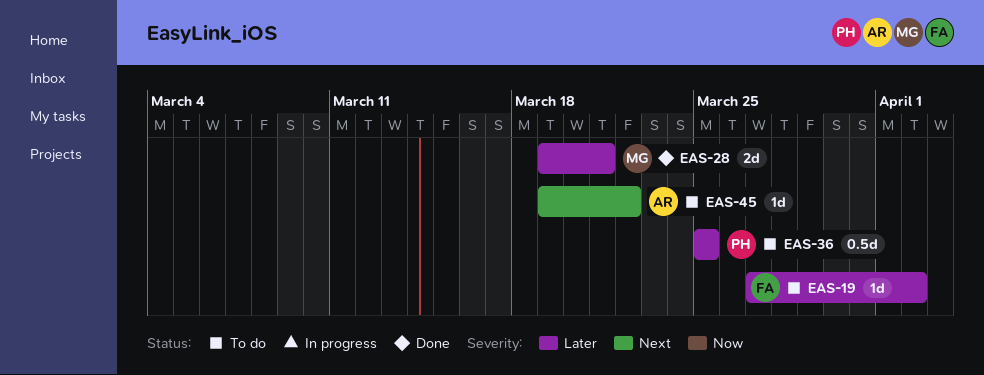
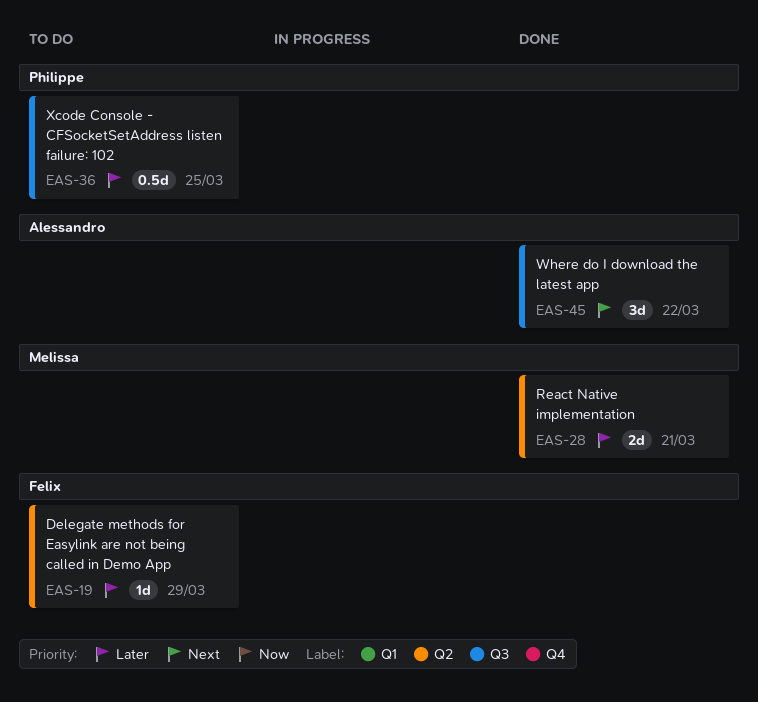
EAS-19, due: Apr 2 -> Mar 29
EAS-45, status: To do -> Done
EAS-45, estimate: 1d -> 3d

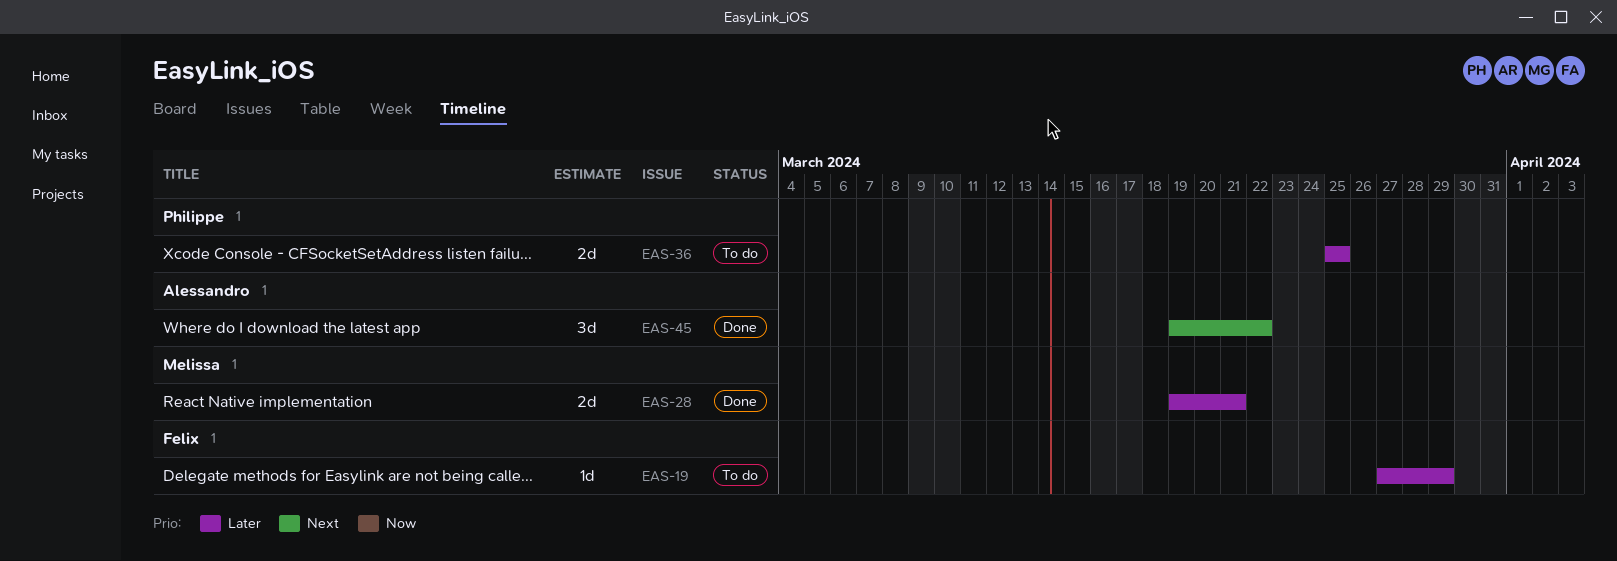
EAS-36, estimate: 0.5d -> 2d

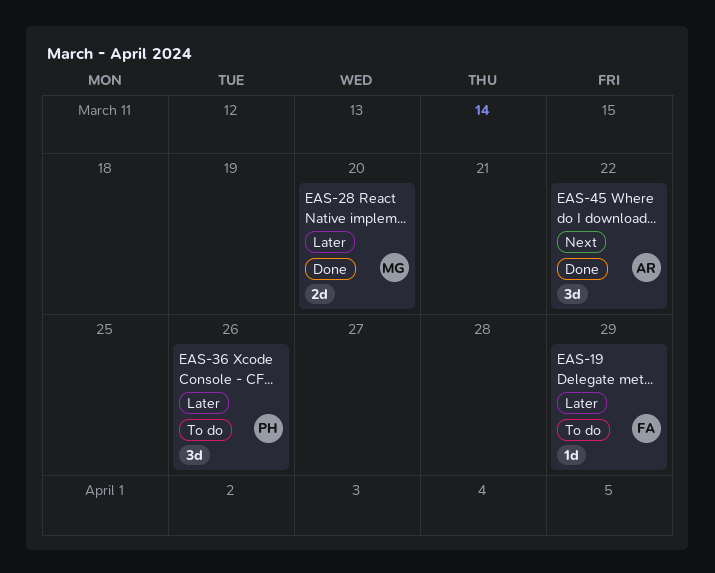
EAS-28, due: Mar 21 -> Mar 20
EAS-36, estimate: 2d -> 3d
EAS-36, due: Mar 25 -> Mar 26

